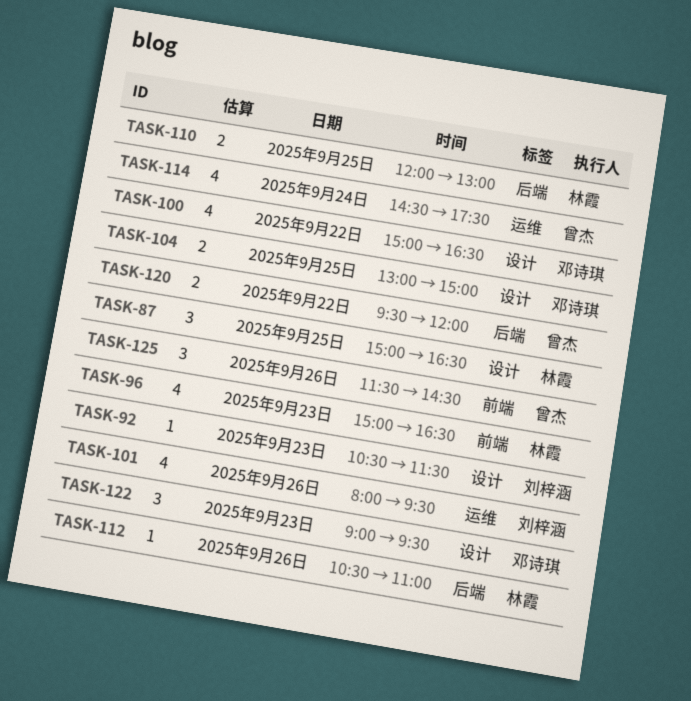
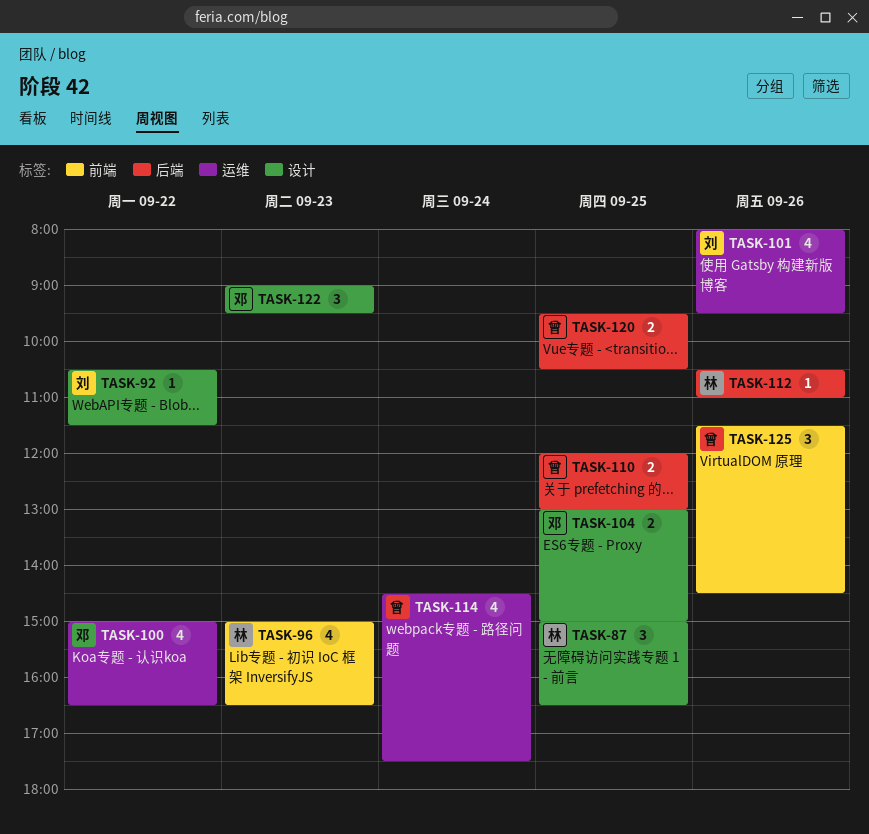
TASK-92, day: Sep 23 -> Sep 22
TASK-100, label: 设计 -> 运维
TASK-110, owner: 林霞 -> 曾杰
TASK-120, day: Sep 22 -> Sep 25
TASK-120, ends: 12:00 -> 10:30

